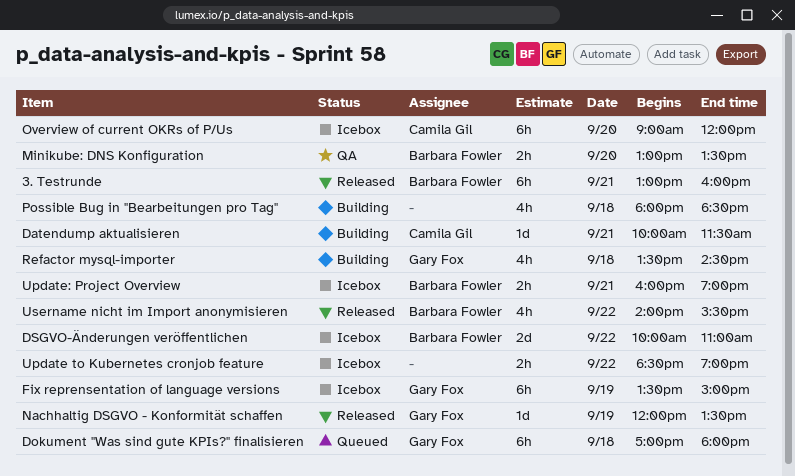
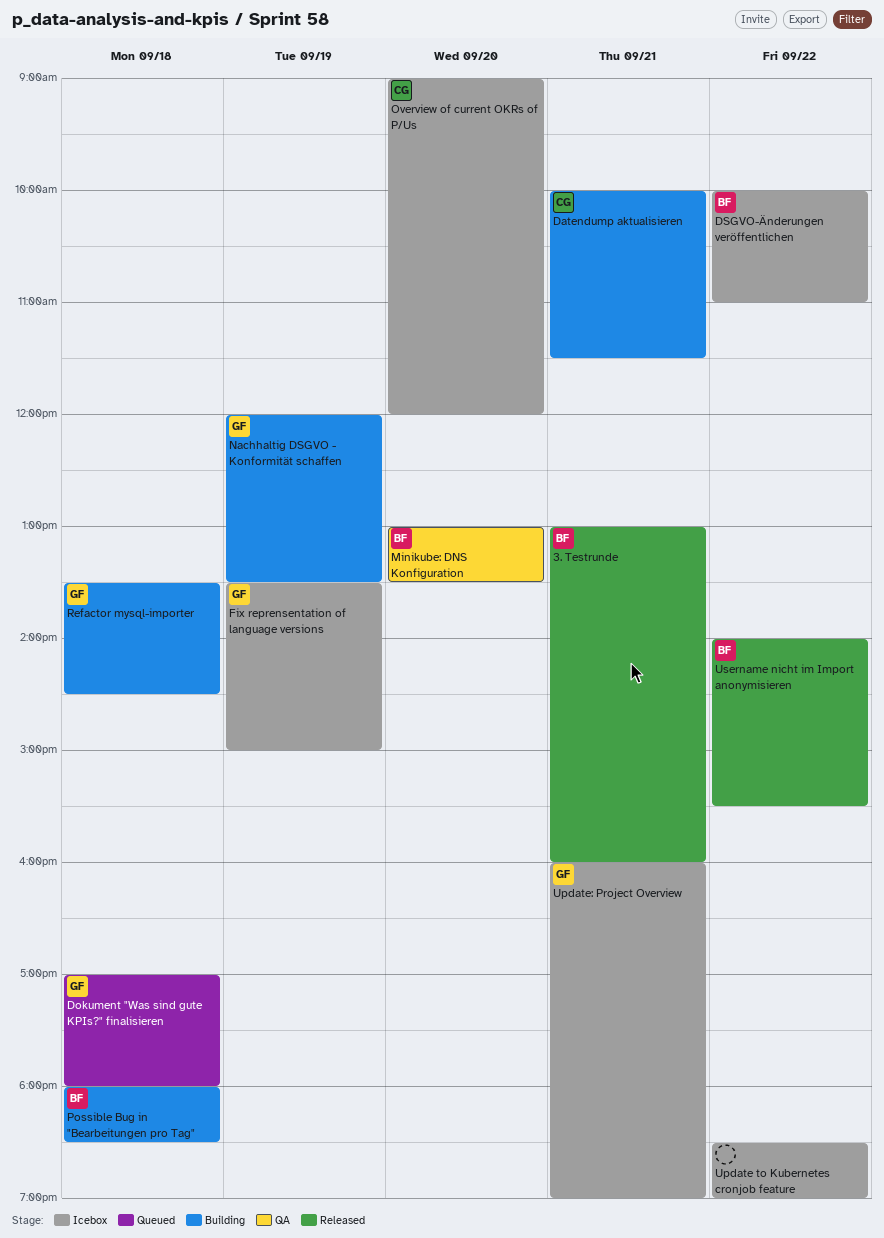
Nachhaltig DSGVO - Konformität schaffen, status: Released -> Building
Possible Bug in "Bearbeitungen pro Tag", owner: none -> Barbara Fowler
Update: Project Overview, owner: Barbara Fowler -> Gary Fox

